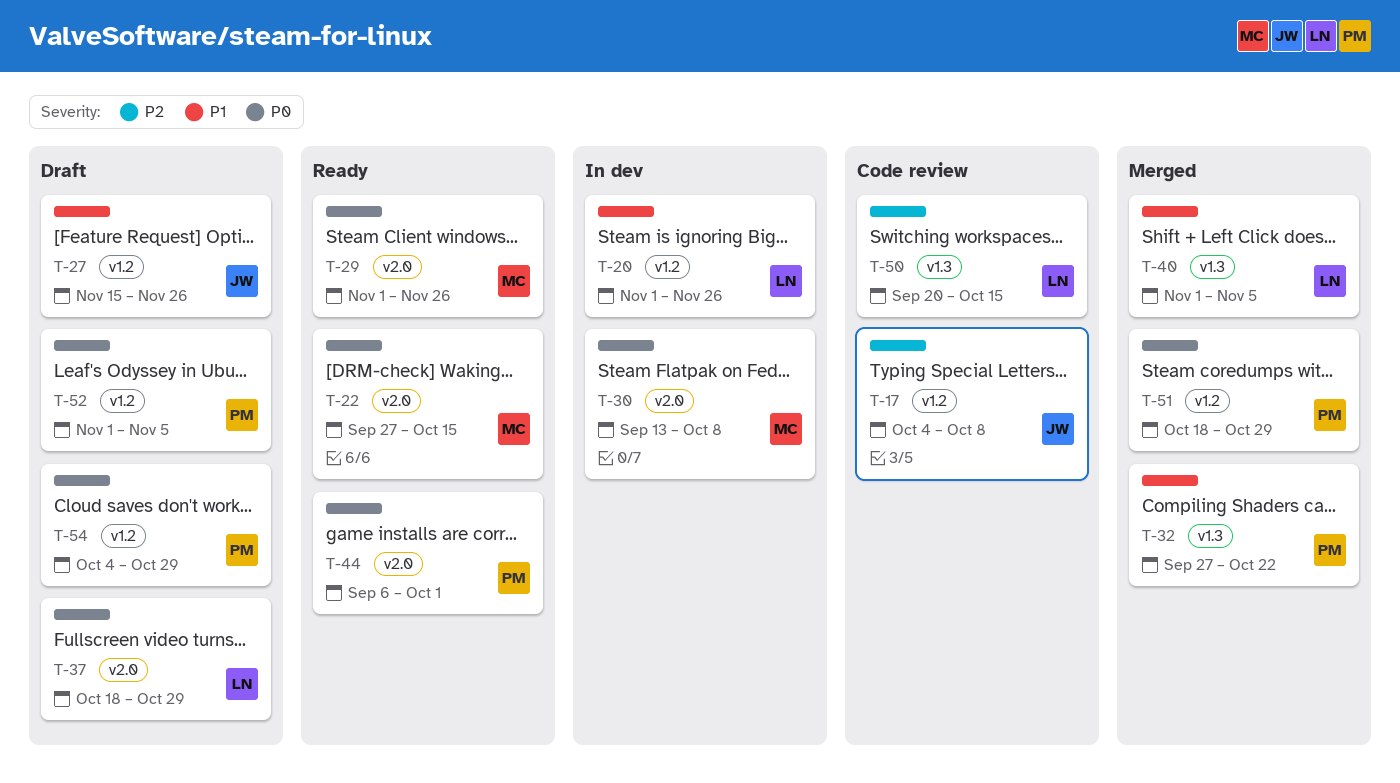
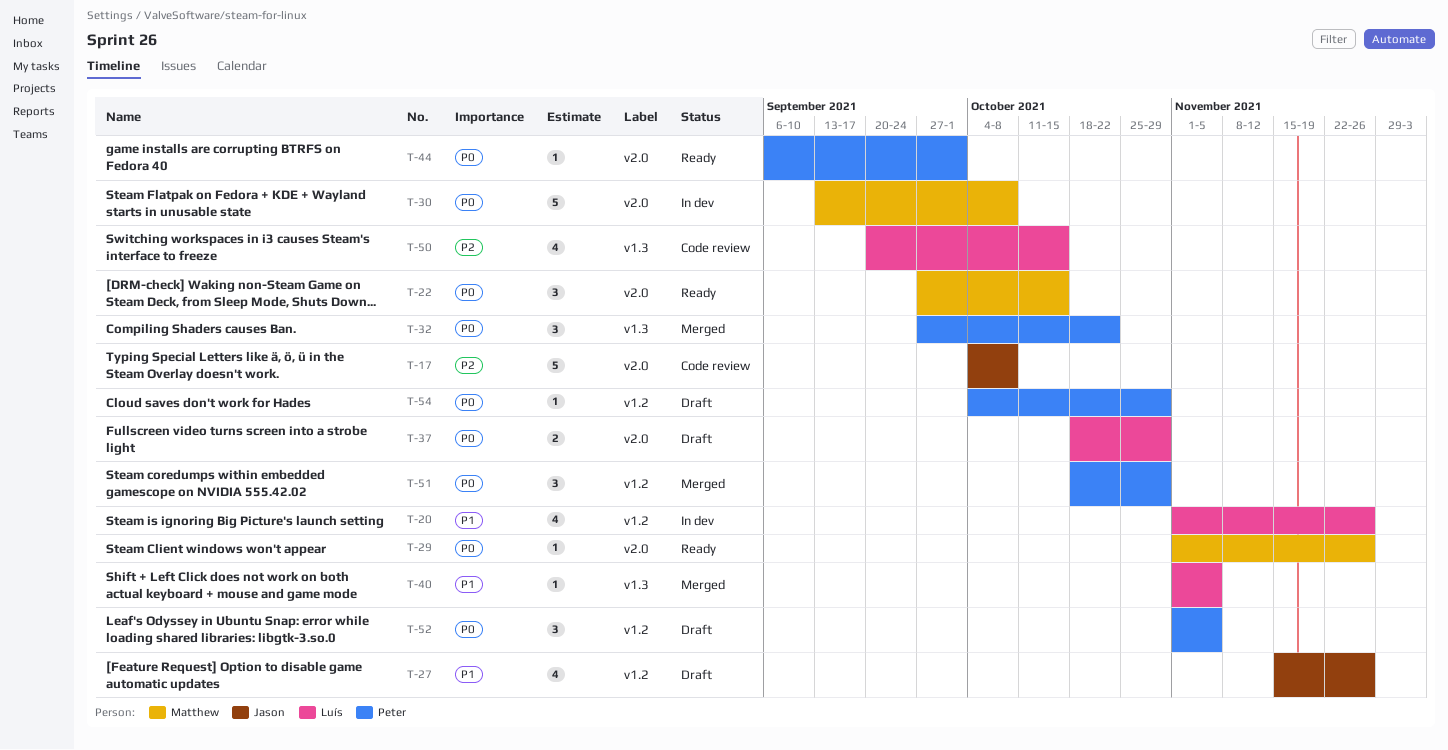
T-17, label: v1.2 -> v2.0
T-32, priority: P1 -> P0

